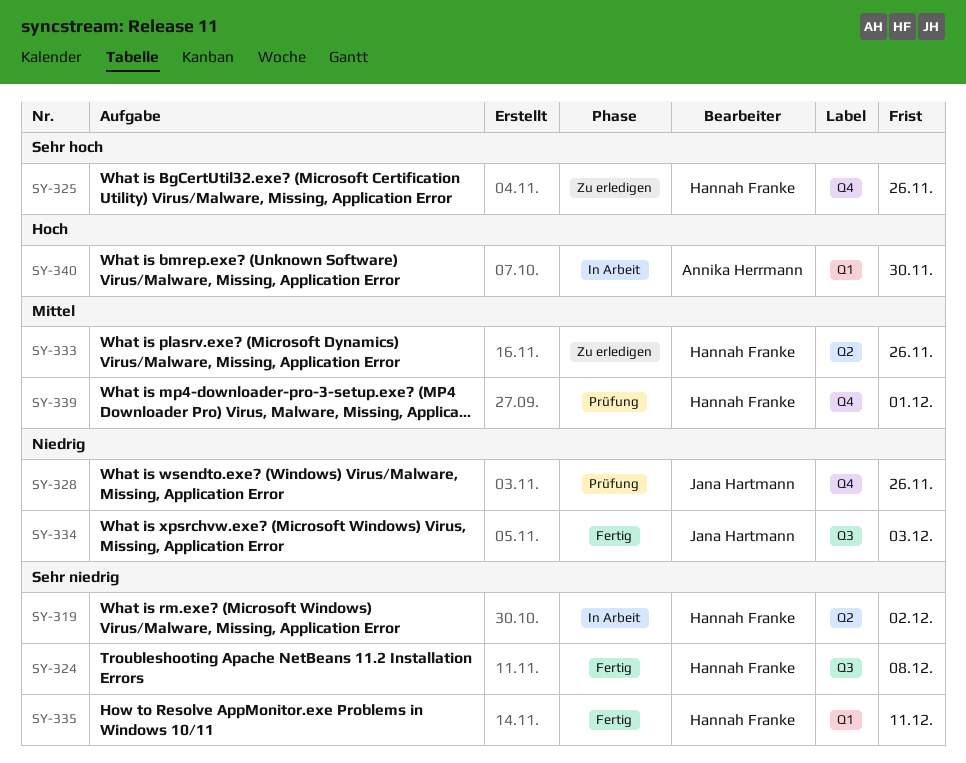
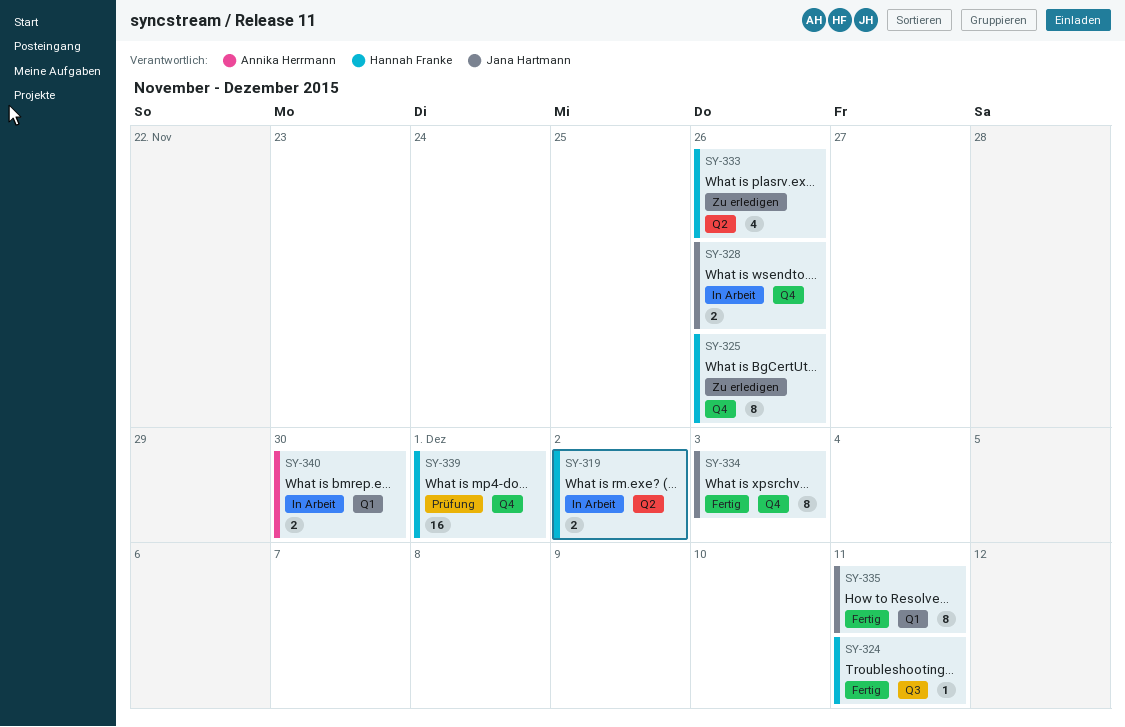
SY-324, due: Dec 8 -> Dec 11
SY-328, status: Prüfung -> In Arbeit
SY-334, label: Q3 -> Q4
SY-335, owner: Hannah Franke -> Jana Hartmann

